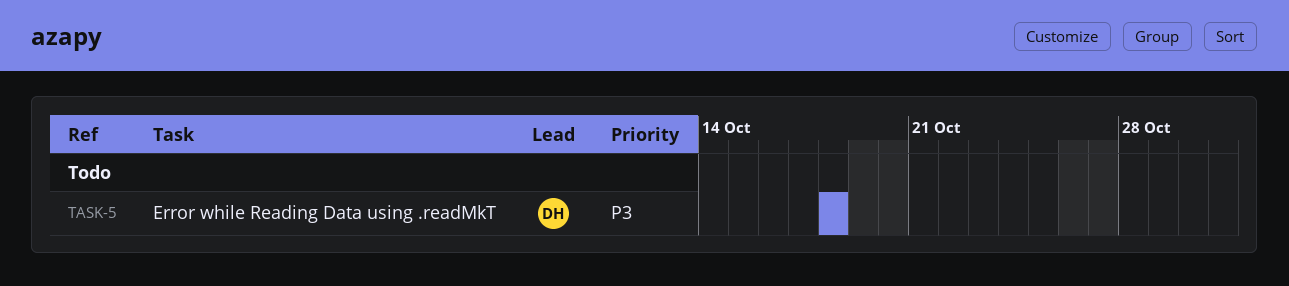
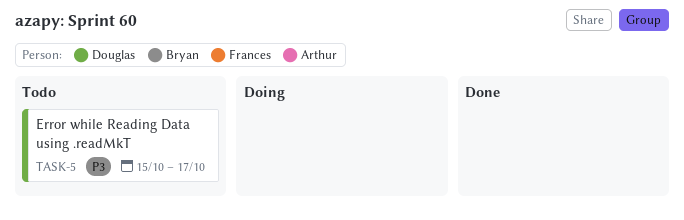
TASK-5, start: Oct 18 -> Oct 15
TASK-5, due: Oct 18 -> Oct 17

